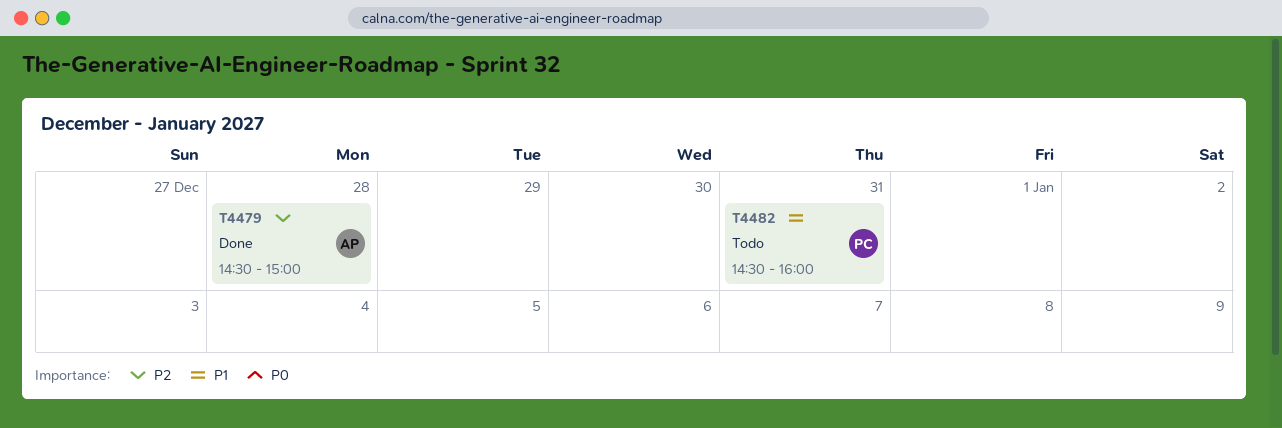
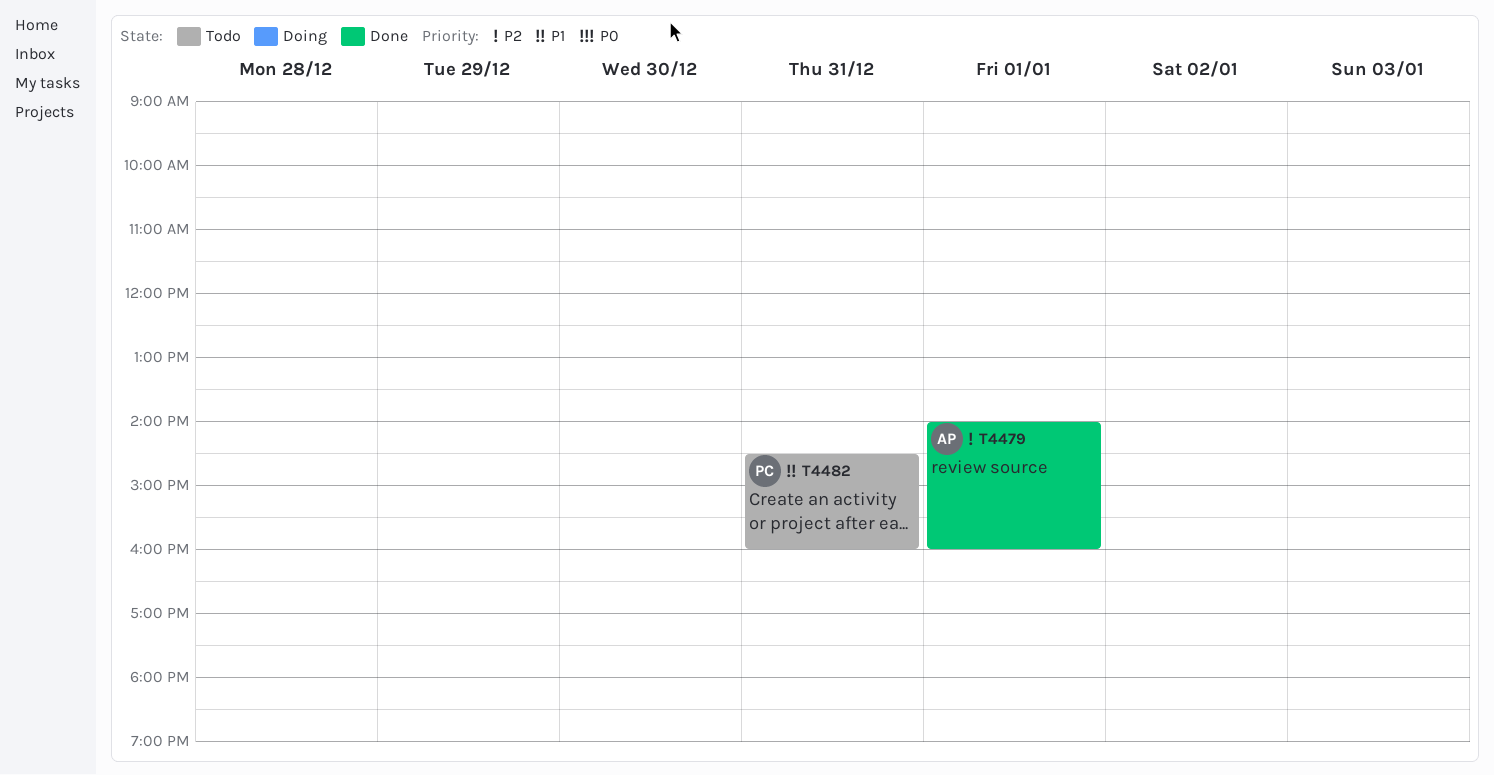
T4479, day: Dec 28 -> Jan 1
T4479, begins: 14:30 -> 14:00
T4479, ends: 15:00 -> 16:00

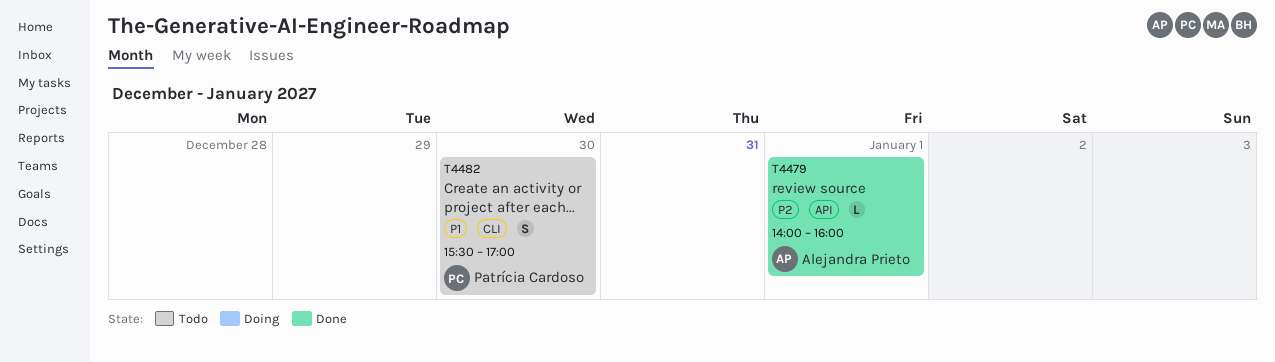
T4482, day: Dec 31 -> Dec 30
T4482, begins: 14:30 -> 15:30
T4482, ends: 16:00 -> 17:00

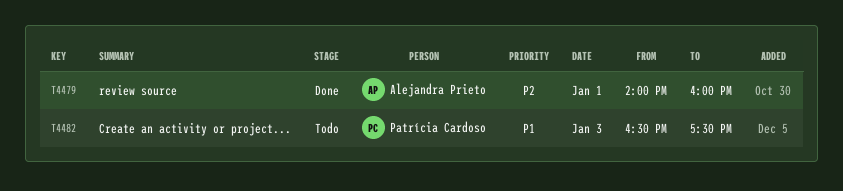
T4482, day: Dec 30 -> Jan 3
T4482, begins: 15:30 -> 16:30
T4482, ends: 17:00 -> 17:30

